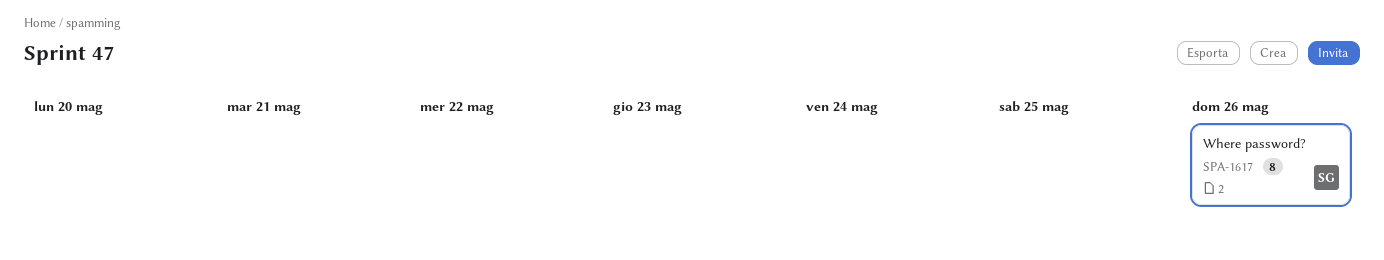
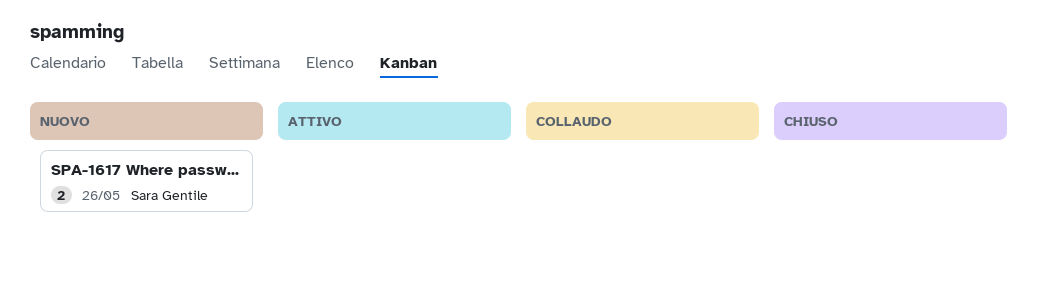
SPA-1617, estimate: 8 -> 2

